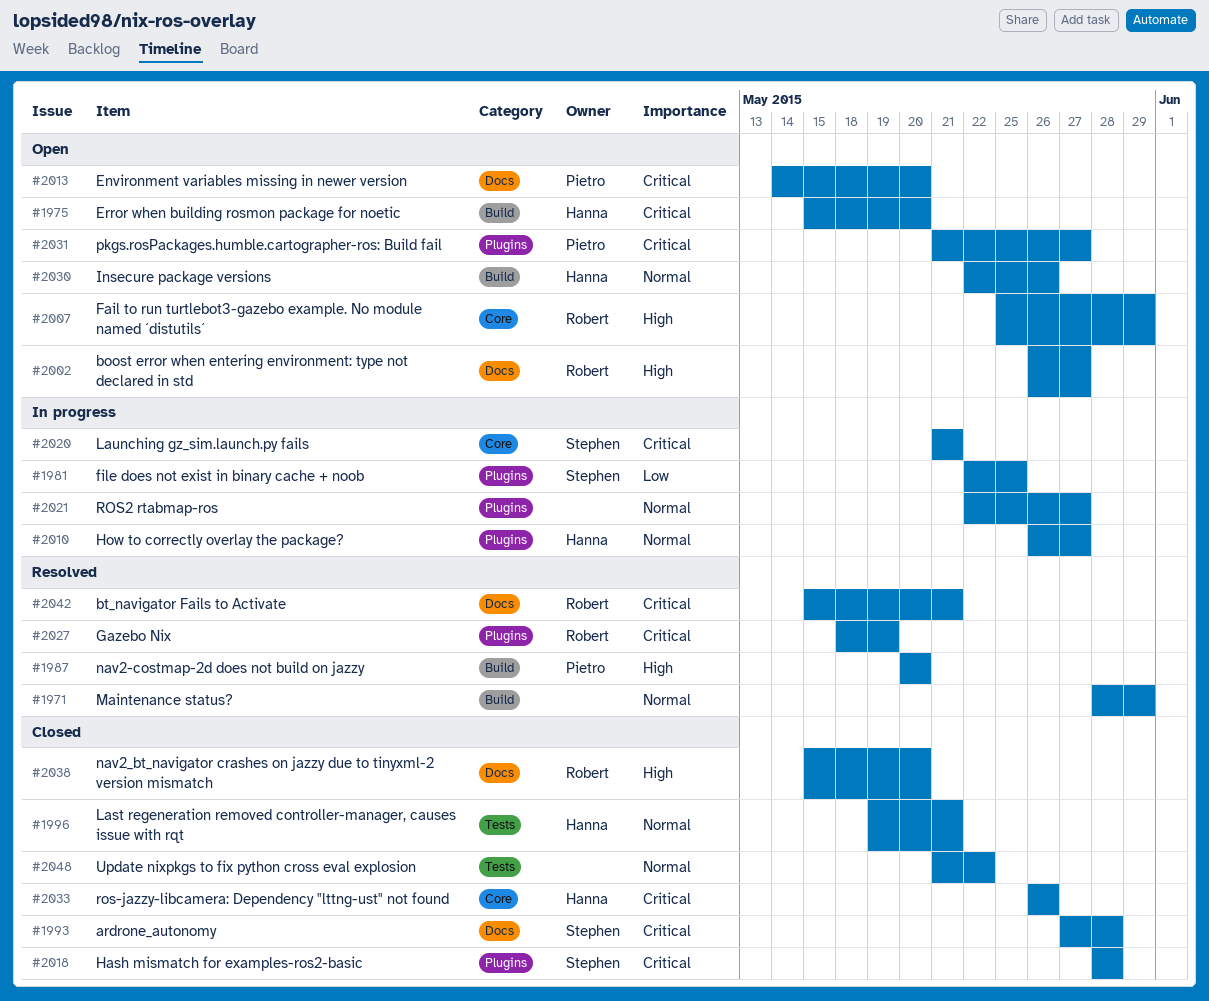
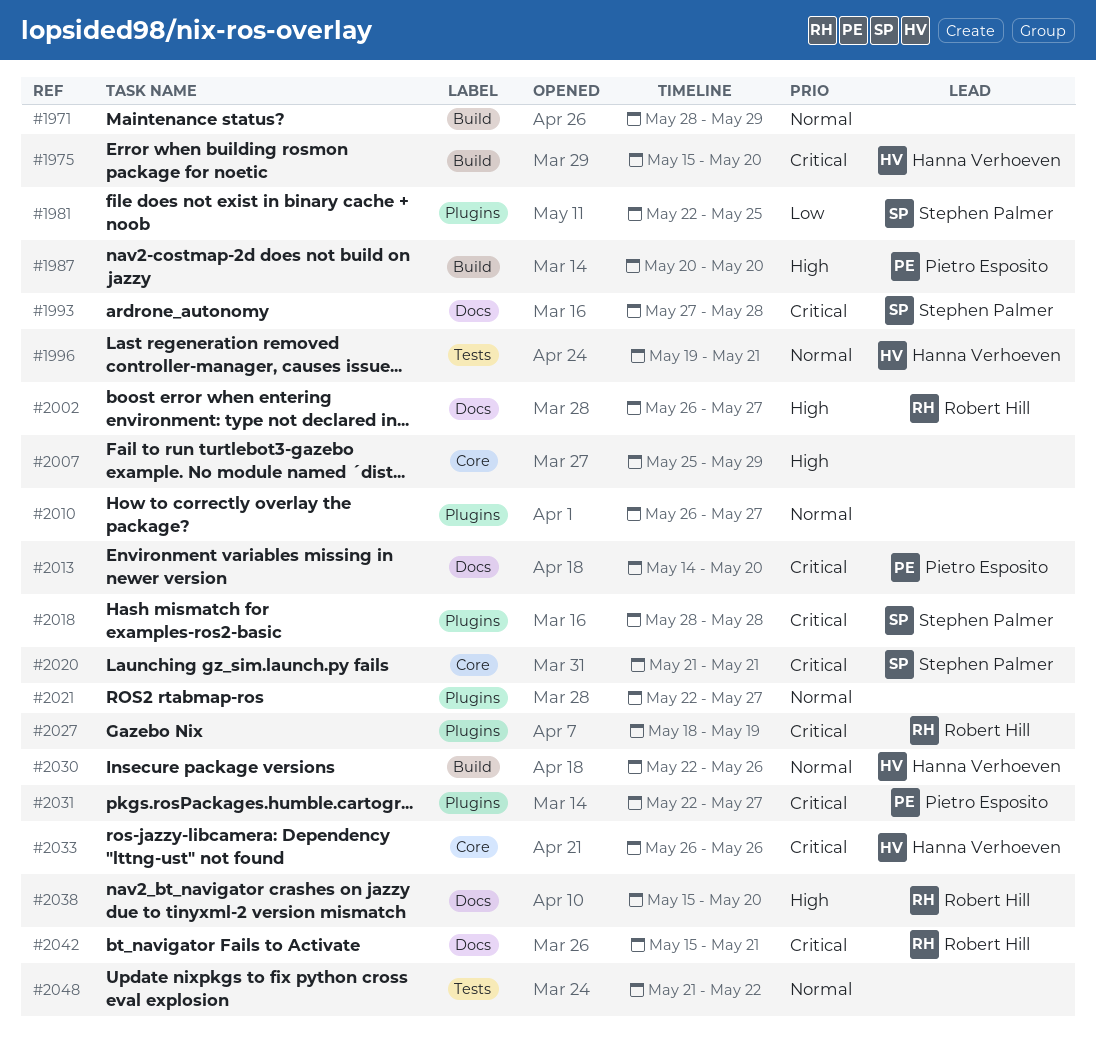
#2007, owner: Robert Hill -> none
#2010, owner: Hanna Verhoeven -> none
#2031, start: May 21 -> May 22

